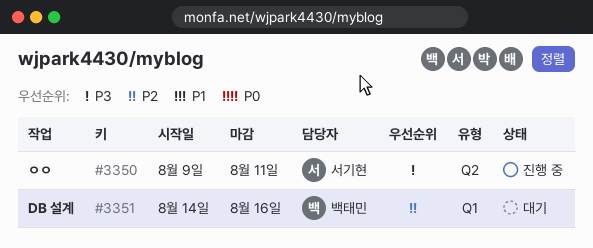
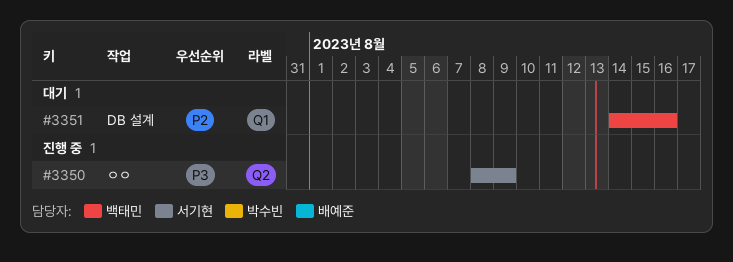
#3350, start: Aug 9 -> Aug 8
#3350, due: Aug 11 -> Aug 9

